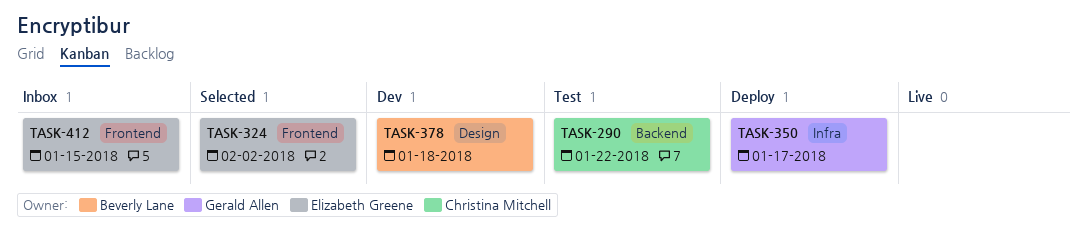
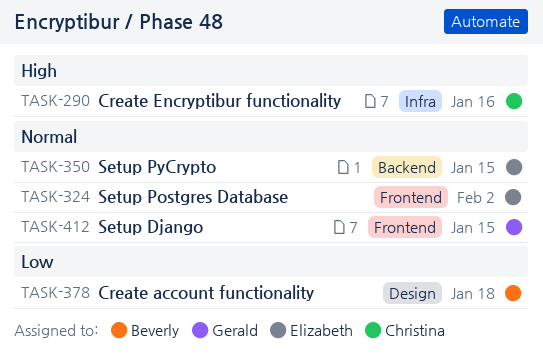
TASK-290, label: Backend -> Infra
TASK-290, due: Jan 22 -> Jan 16
TASK-350, owner: Gerald Allen -> Elizabeth Greene
TASK-350, label: Infra -> Backend
TASK-350, due: Jan 17 -> Jan 15
TASK-412, owner: Elizabeth Greene -> Gerald Allen

